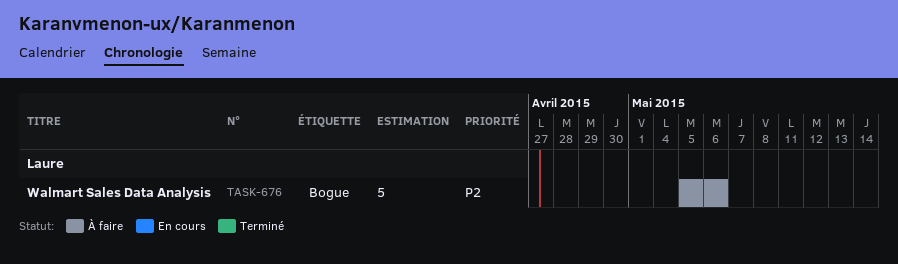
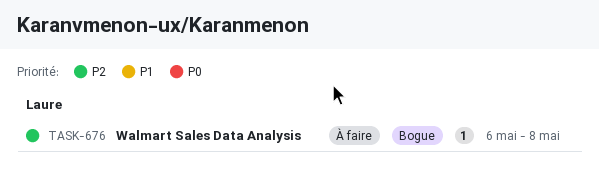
TASK-676, estimate: 5 -> 1
TASK-676, start: May 5 -> May 6
TASK-676, due: May 6 -> May 8

